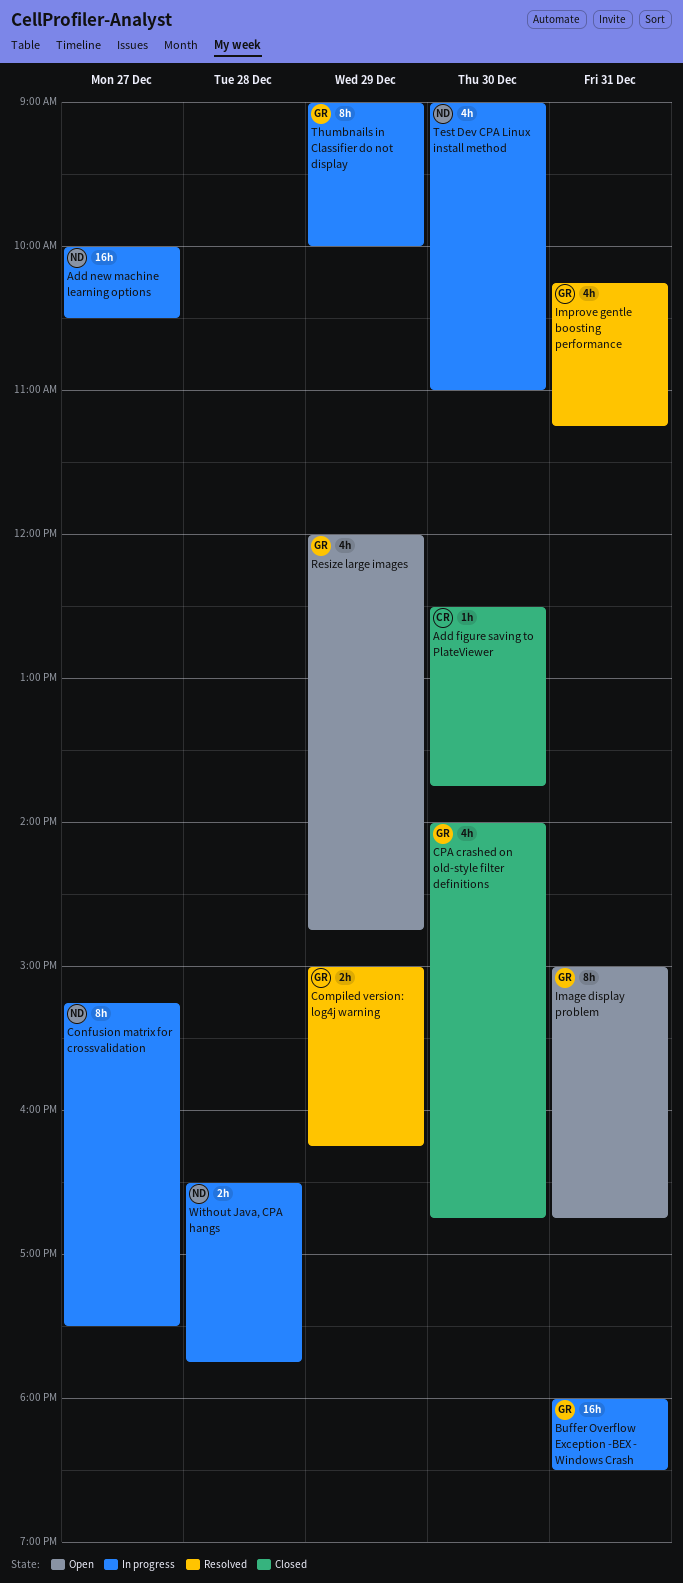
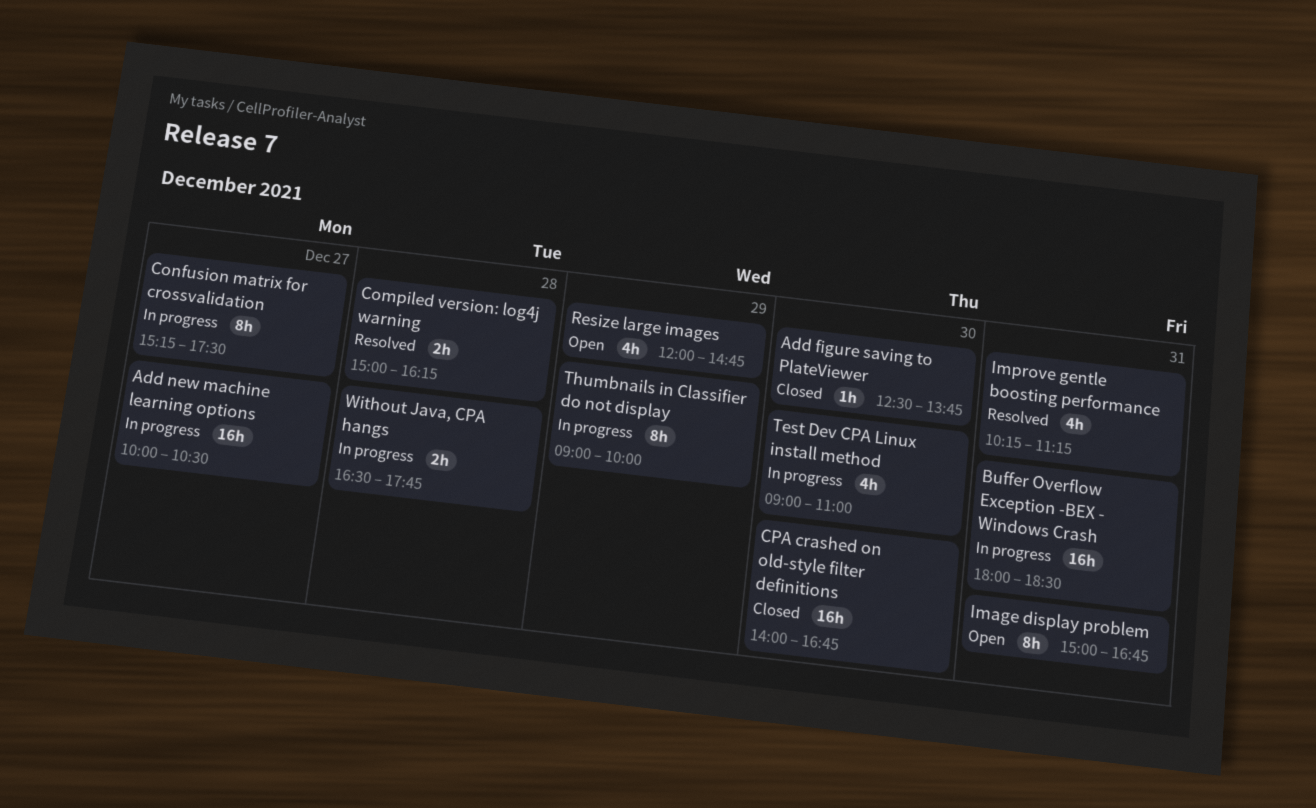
Compiled version: log4j warning, day: Dec 29 -> Dec 28
CPA crashed on old-style filter definitions, estimate: 4h -> 16h

